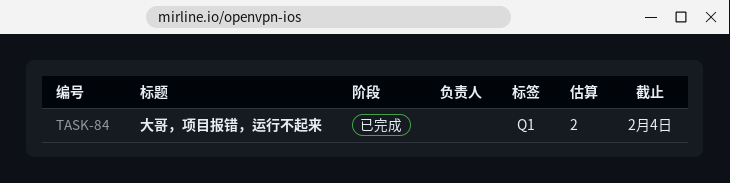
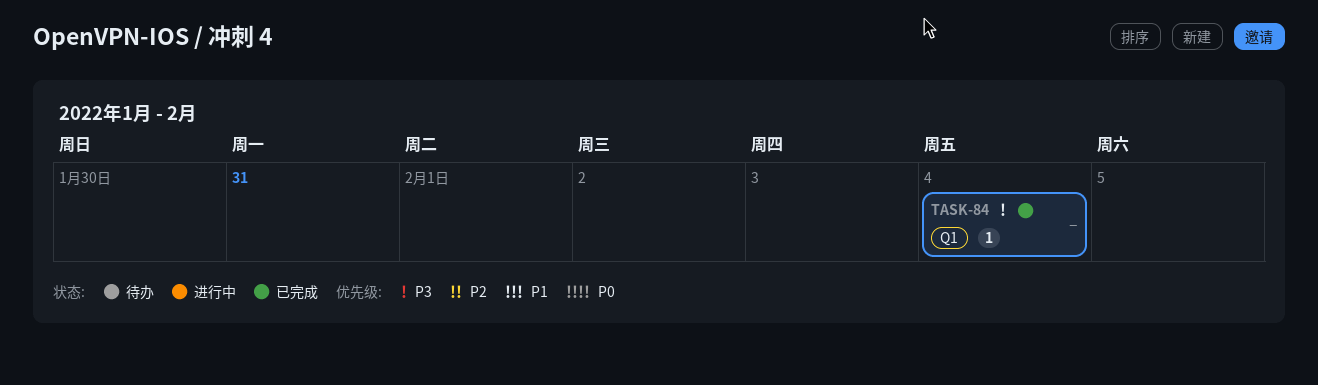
TASK-84, estimate: 2 -> 1

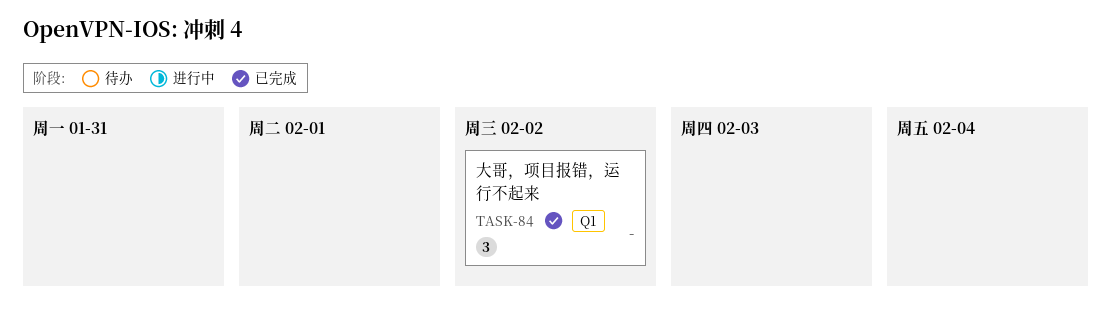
TASK-84, estimate: 1 -> 3
TASK-84, due: Feb 4 -> Feb 2

